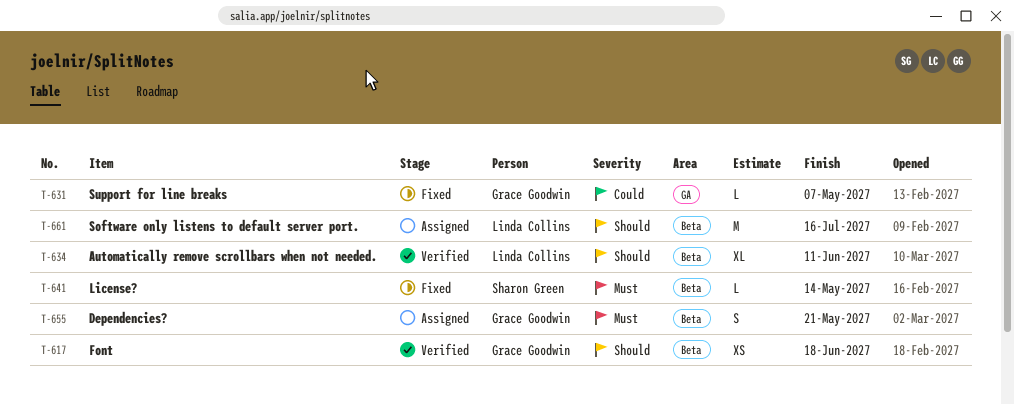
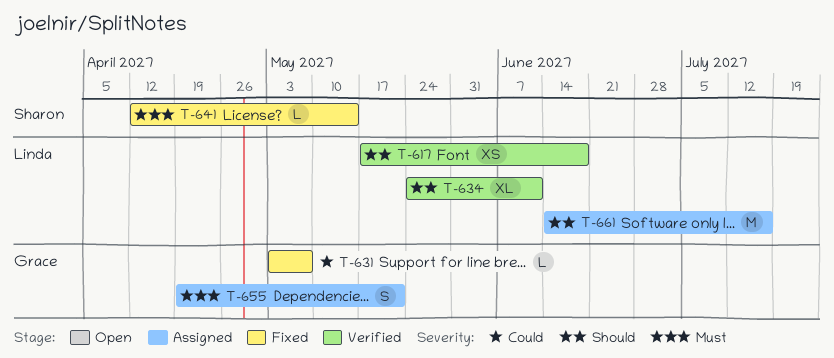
T-617, owner: Grace Goodwin -> Linda Collins

